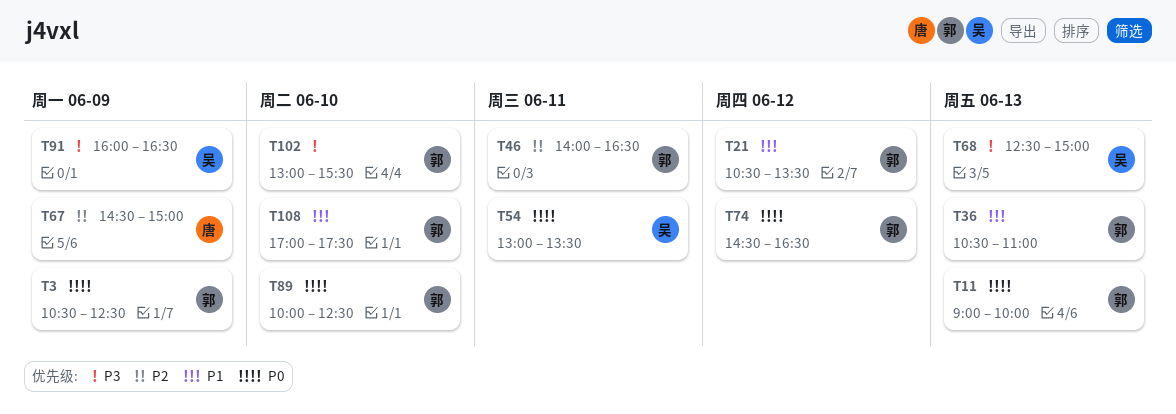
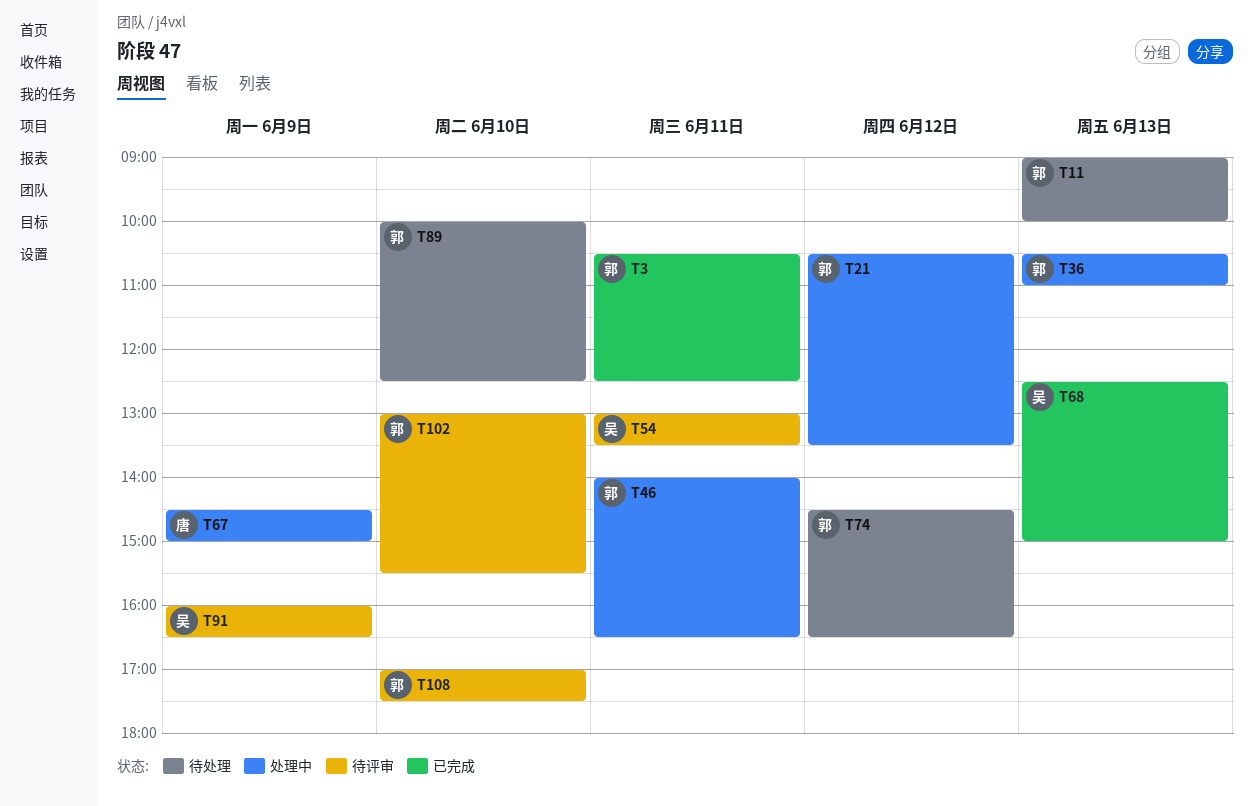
T3, day: Jun 9 -> Jun 11

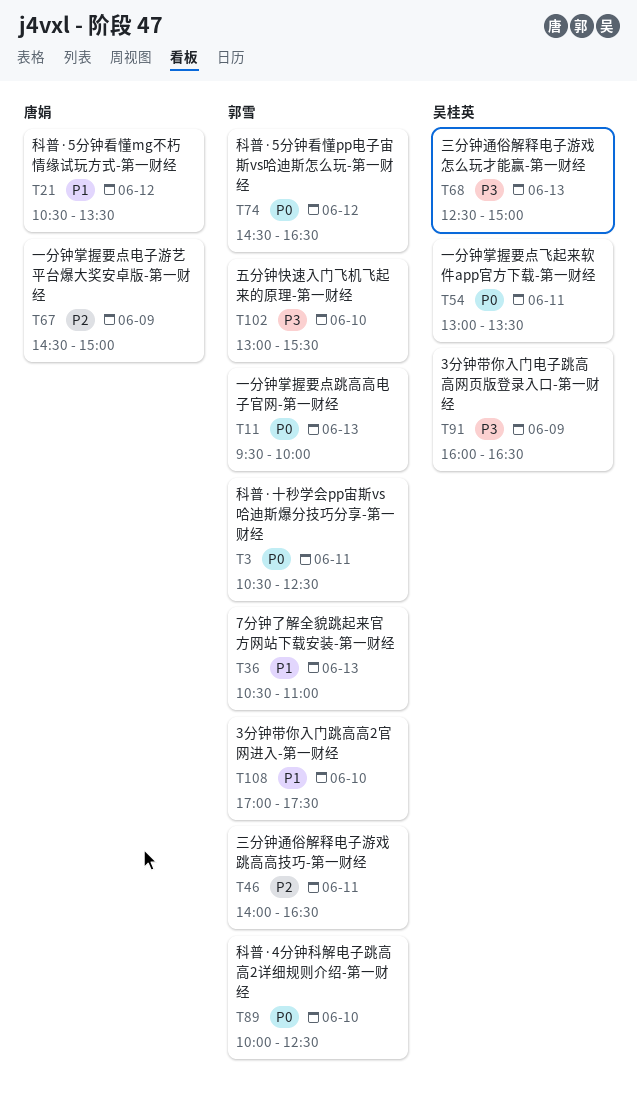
T11, begins: 09:00 -> 09:30
T21, owner: 郭雪 -> 唐娟

